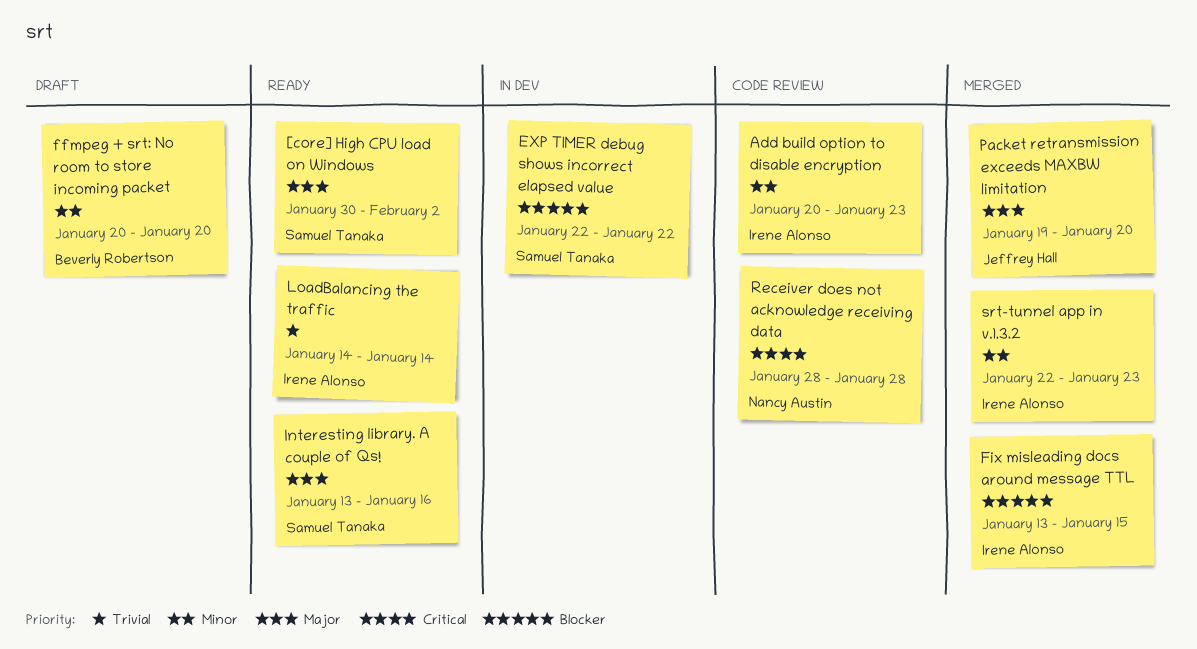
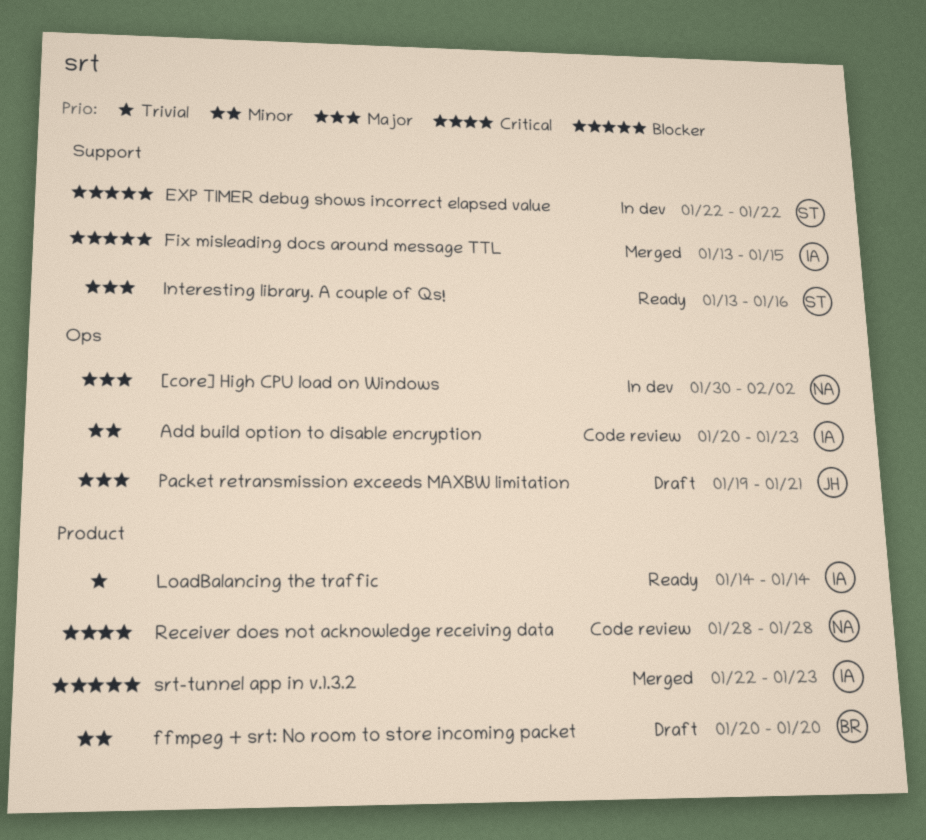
[core] High CPU load on Windows, status: Ready -> In dev
[core] High CPU load on Windows, owner: Samuel Tanaka -> Nancy Austin
Packet retransmission exceeds MAXBW limitation, status: Merged -> Draft
Packet retransmission exceeds MAXBW limitation, due: Jan 20 -> Jan 21
srt-tunnel app in v.1.3.2, priority: Minor -> Blocker

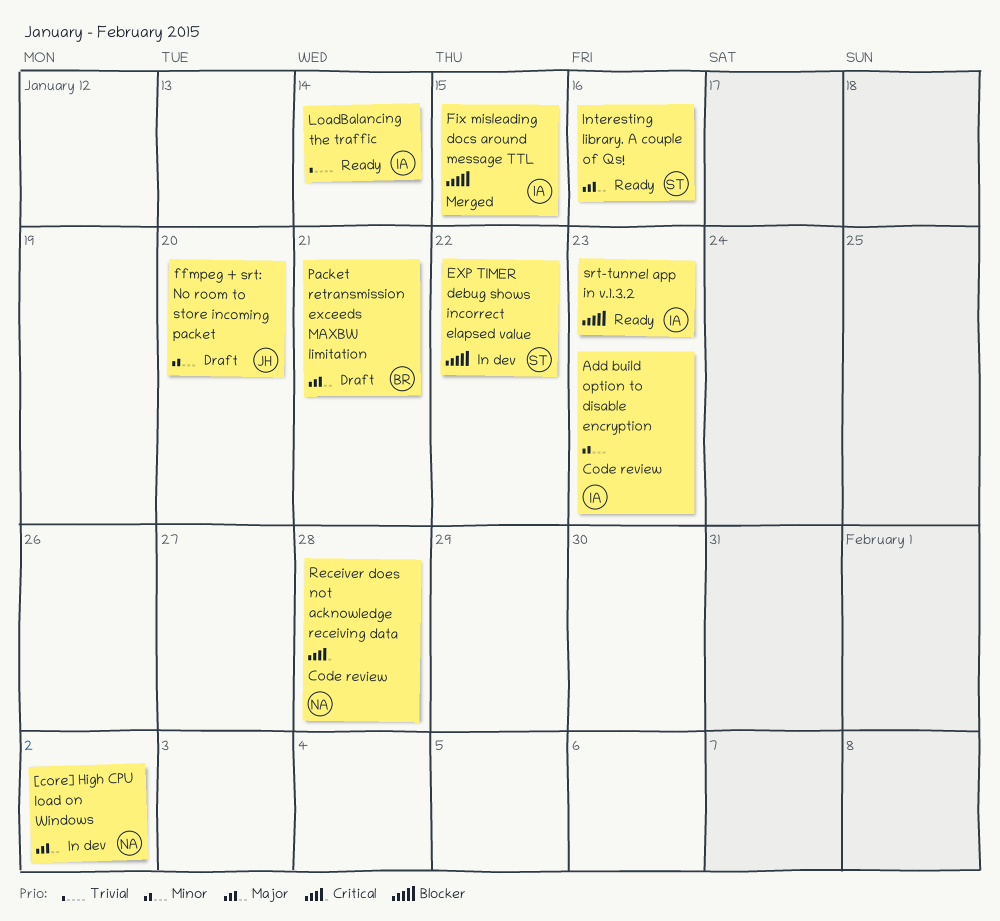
ffmpeg + srt: No room to store incoming packet, owner: BR -> JH
Packet retransmission exceeds MAXBW limitation, owner: JH -> BR
srt-tunnel app in v.1.3.2, status: Merged -> Ready

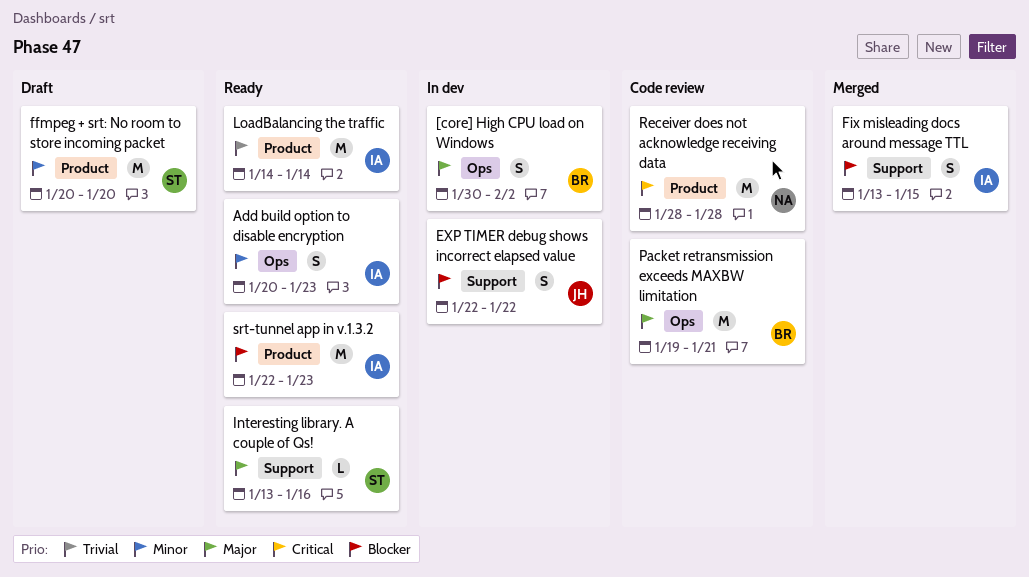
[core] High CPU load on Windows, owner: NA -> BR
Add build option to disable encryption, status: Code review -> Ready
EXP TIMER debug shows incorrect elapsed value, owner: ST -> JH
ffmpeg + srt: No room to store incoming packet, owner: JH -> ST
Packet retransmission exceeds MAXBW limitation, status: Draft -> Code review

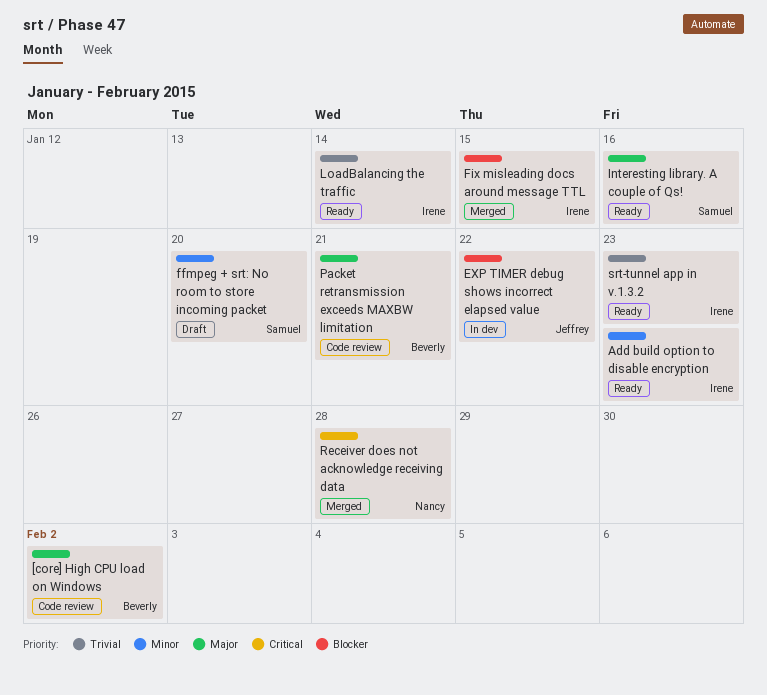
[core] High CPU load on Windows, status: In dev -> Code review
Receiver does not acknowledge receiving data, status: Code review -> Merged
srt-tunnel app in v.1.3.2, priority: Blocker -> Trivial

